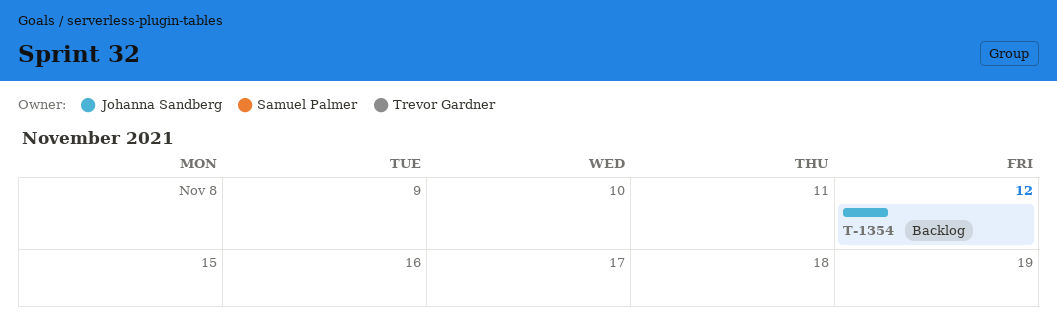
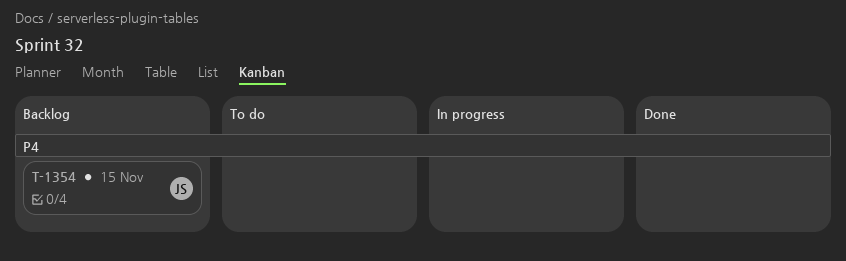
T-1354, due: Nov 12 -> Nov 15

